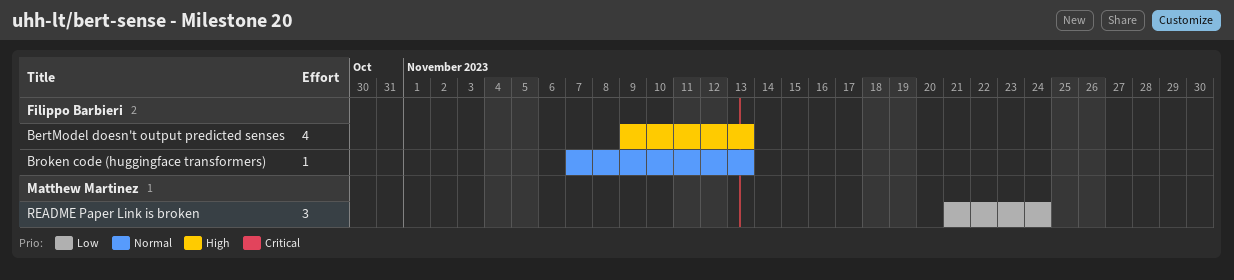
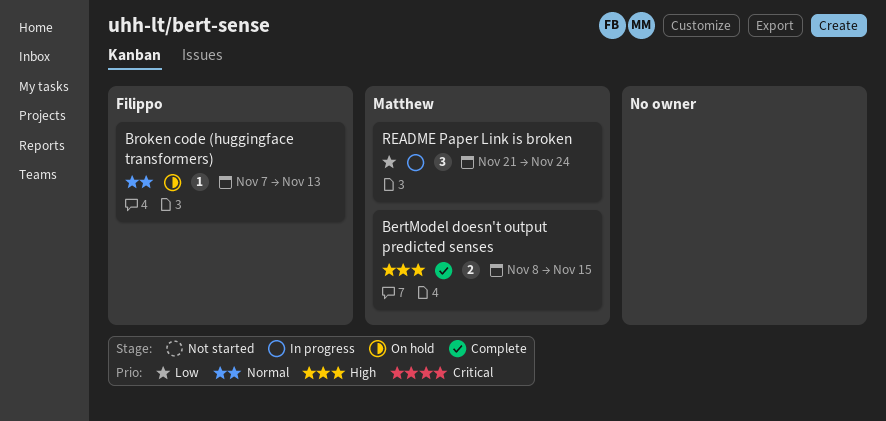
BertModel doesn't output predicted senses, owner: Filippo Barbieri -> Matthew Martinez
BertModel doesn't output predicted senses, estimate: 4 -> 2
BertModel doesn't output predicted senses, start: Nov 9 -> Nov 8
BertModel doesn't output predicted senses, due: Nov 13 -> Nov 15

